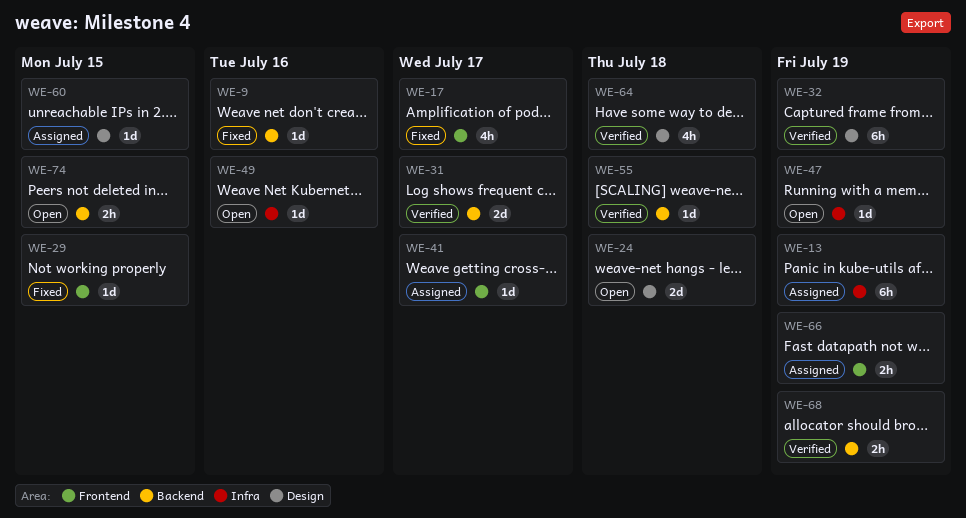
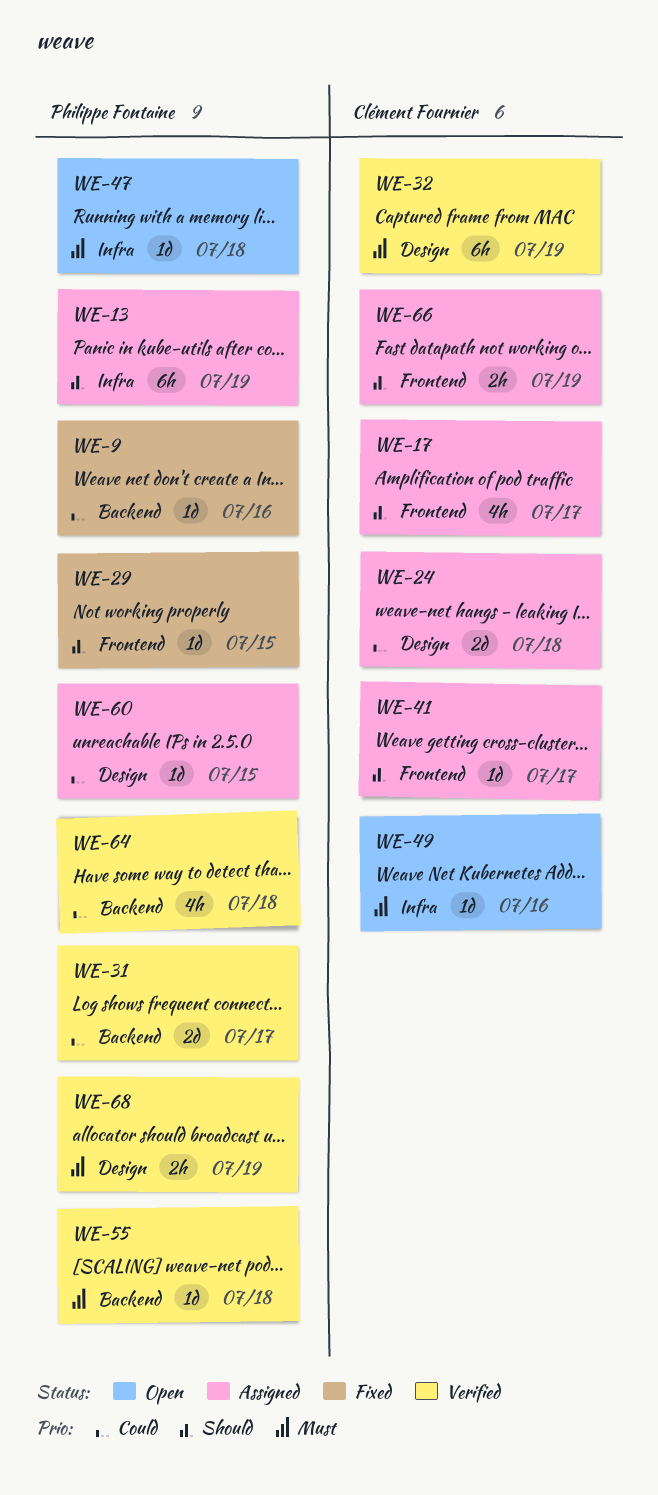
WE-17, status: Fixed -> Assigned
WE-24, status: Open -> Assigned
WE-47, due: Jul 19 -> Jul 18
WE-64, label: Design -> Backend
WE-68, label: Backend -> Design
WE-74: present -> none

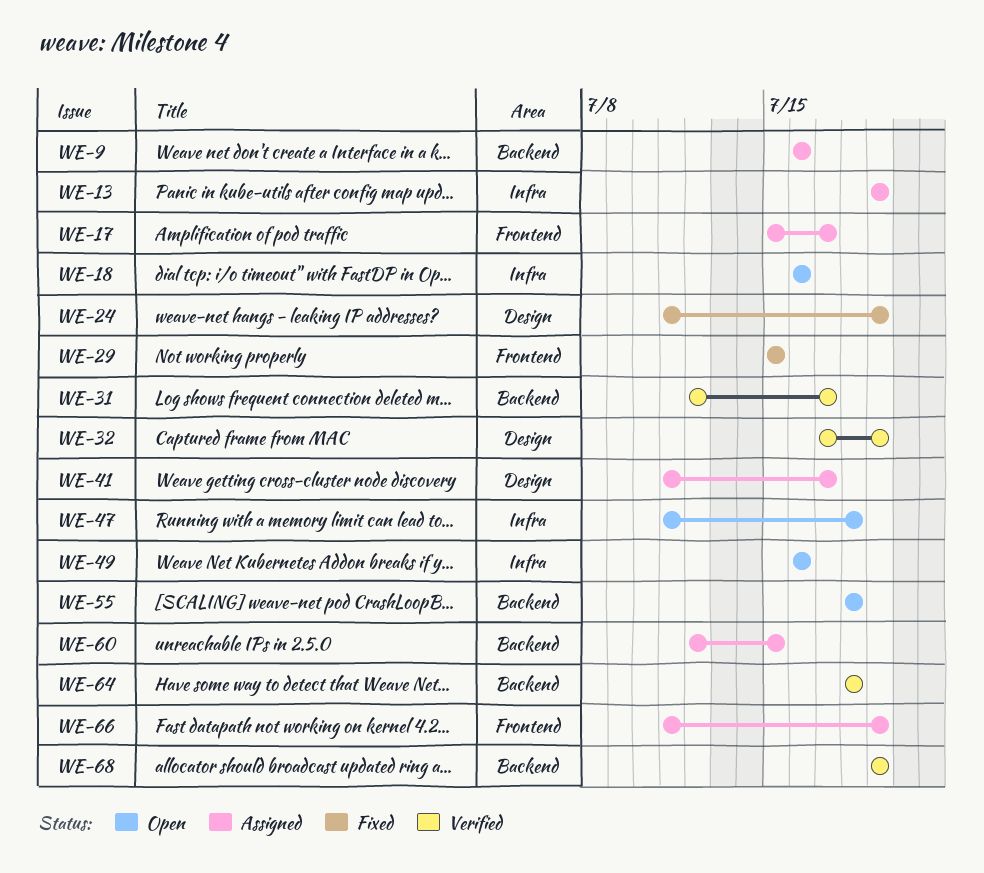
WE-9, status: Fixed -> Assigned
WE-18: none -> present
WE-24, status: Assigned -> Fixed
WE-24, due: Jul 18 -> Jul 19
WE-41, label: Frontend -> Design
WE-55, status: Verified -> Open
WE-60, label: Design -> Backend
WE-68, label: Design -> Backend

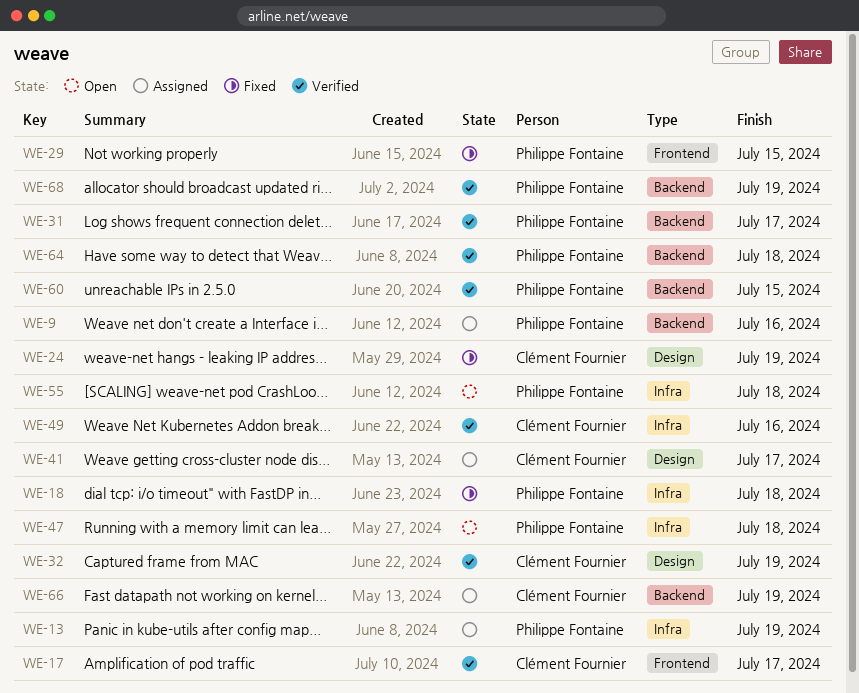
WE-17, status: Assigned -> Verified
WE-18, status: Open -> Fixed
WE-18, due: Jul 16 -> Jul 18
WE-49, status: Open -> Verified
WE-55, label: Backend -> Infra
WE-60, status: Assigned -> Verified
WE-66, label: Frontend -> Backend

